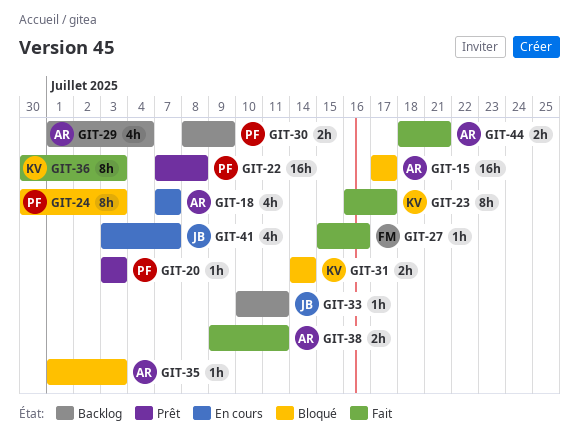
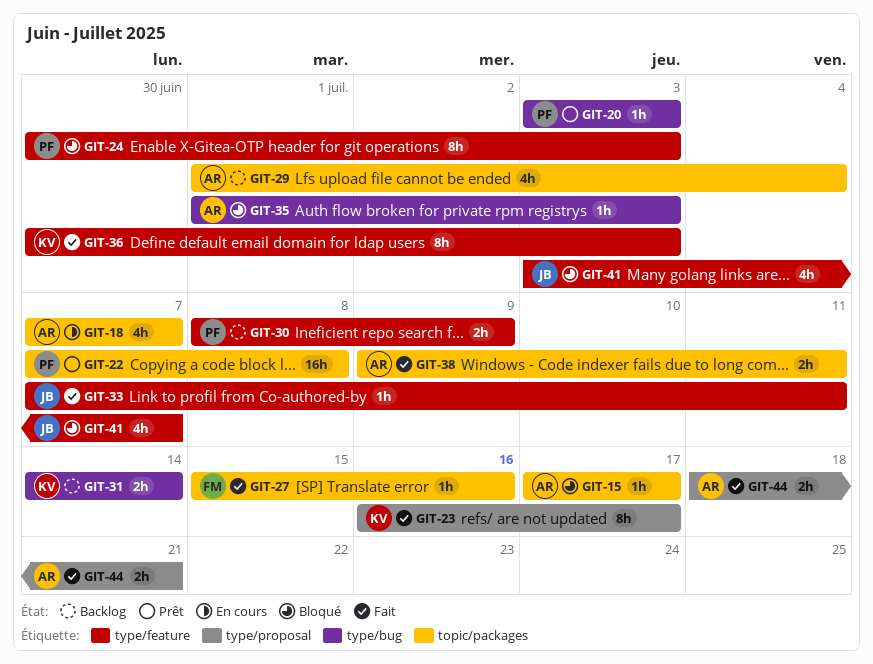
GIT-15, estimate: 16h -> 1h
GIT-31, status: Bloqué -> Backlog
GIT-33, status: Backlog -> Fait
GIT-33, start: Jul 10 -> Jul 7
GIT-41, status: En cours -> Bloqué

